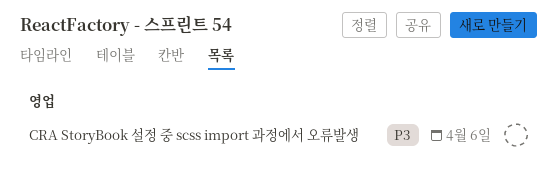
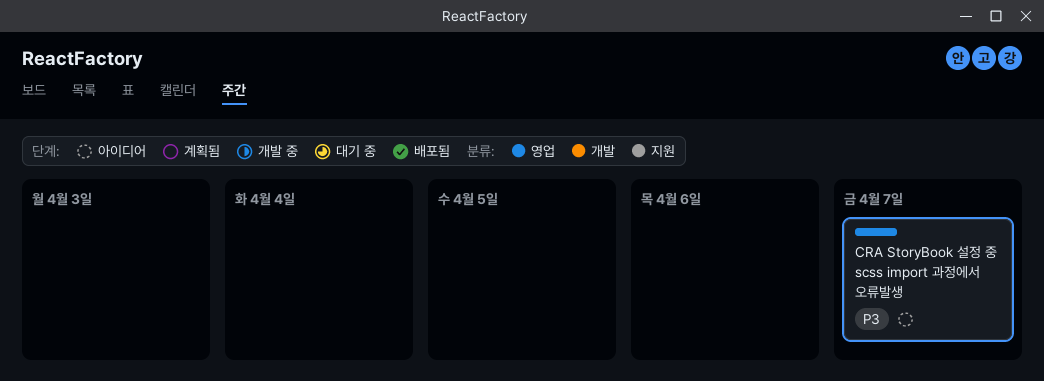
CRA StoryBook 설정 중 scss import 과정에서 오류발생, due: Apr 6 -> Apr 7

